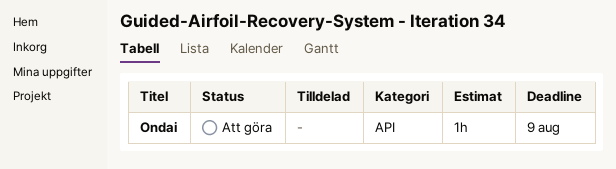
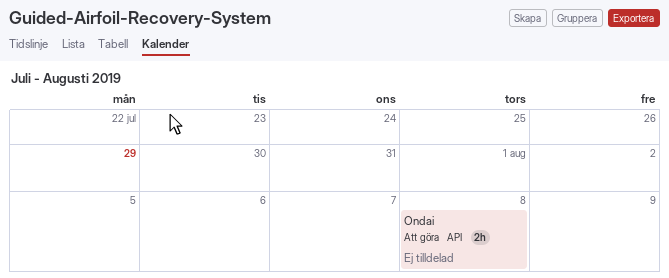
Ondai, estimate: 1h -> 2h
Ondai, due: Aug 9 -> Aug 8

